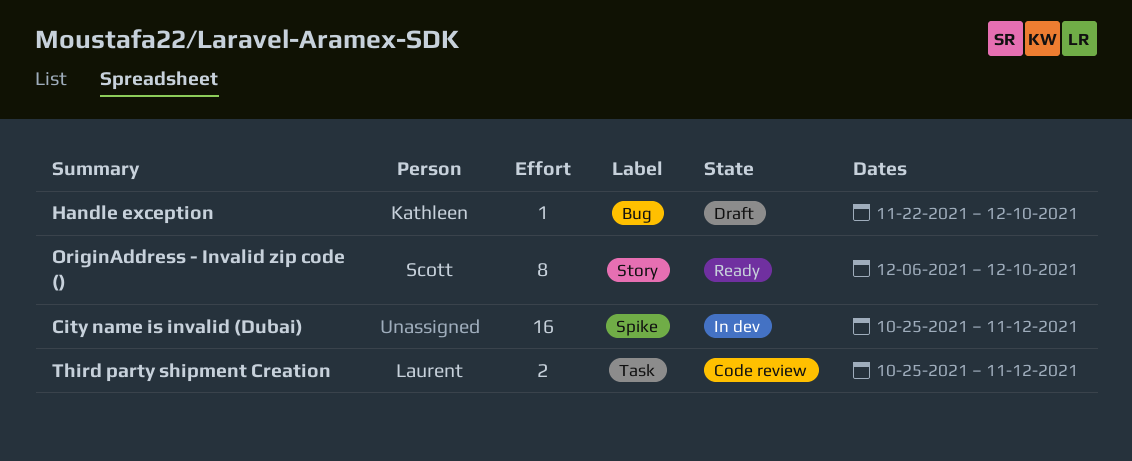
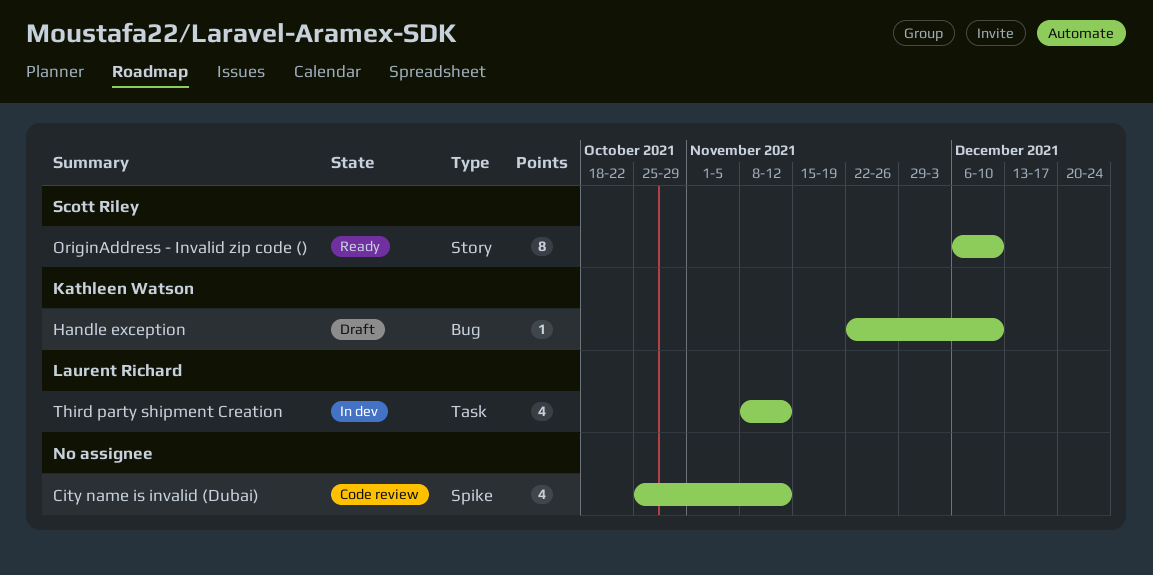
City name is invalid (Dubai), status: In dev -> Code review
City name is invalid (Dubai), estimate: 16 -> 4
Third party shipment Creation, status: Code review -> In dev
Third party shipment Creation, estimate: 2 -> 4
Third party shipment Creation, start: Oct 25 -> Nov 8

